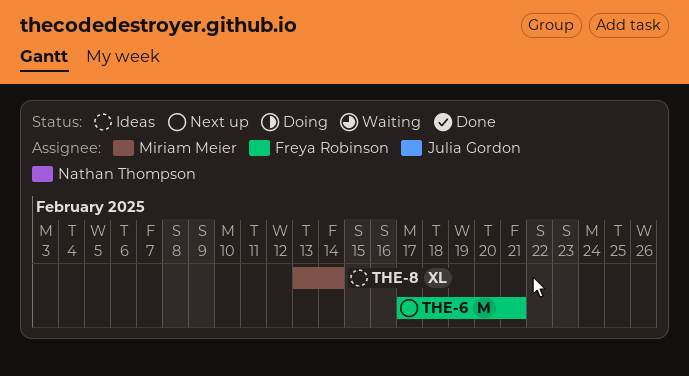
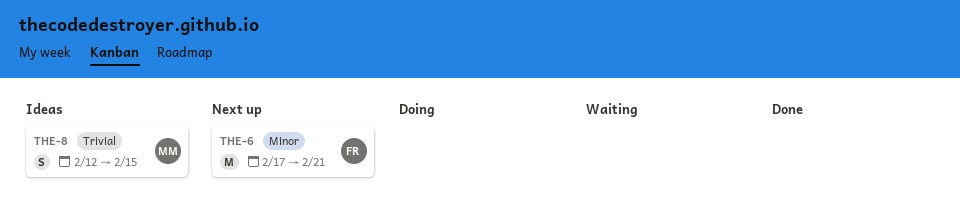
THE-8, estimate: XL -> S
THE-8, start: Feb 13 -> Feb 12
THE-8, due: Feb 14 -> Feb 15

